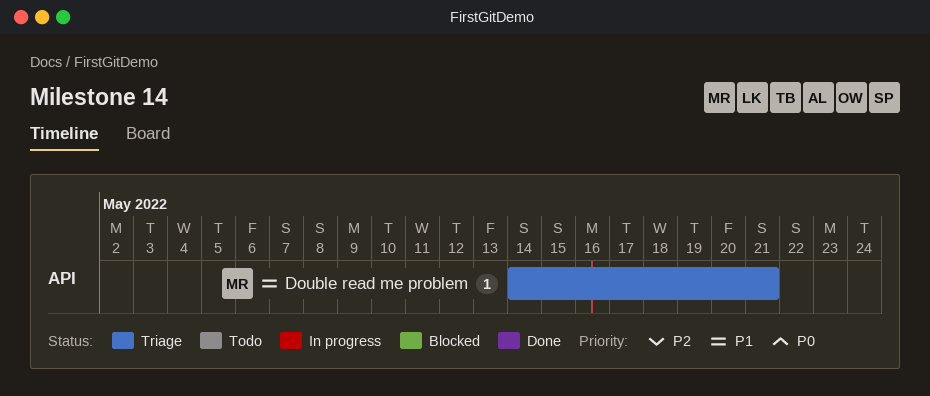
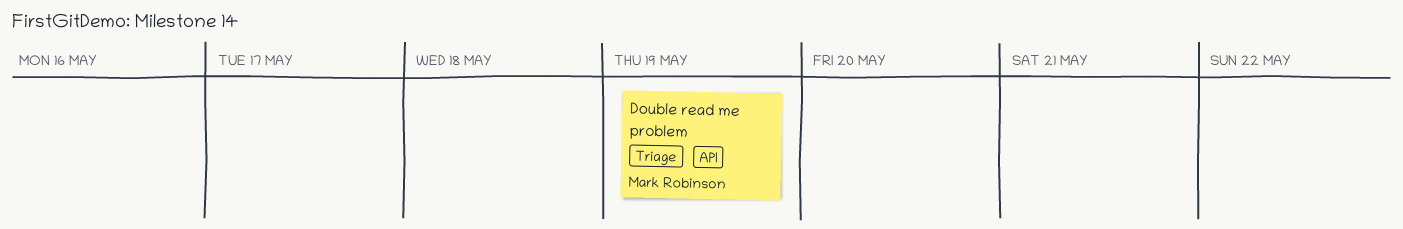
Double read me problem, due: May 21 -> May 19

